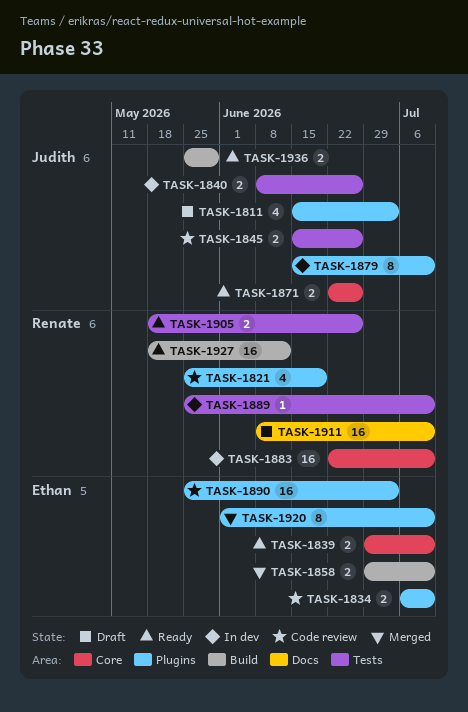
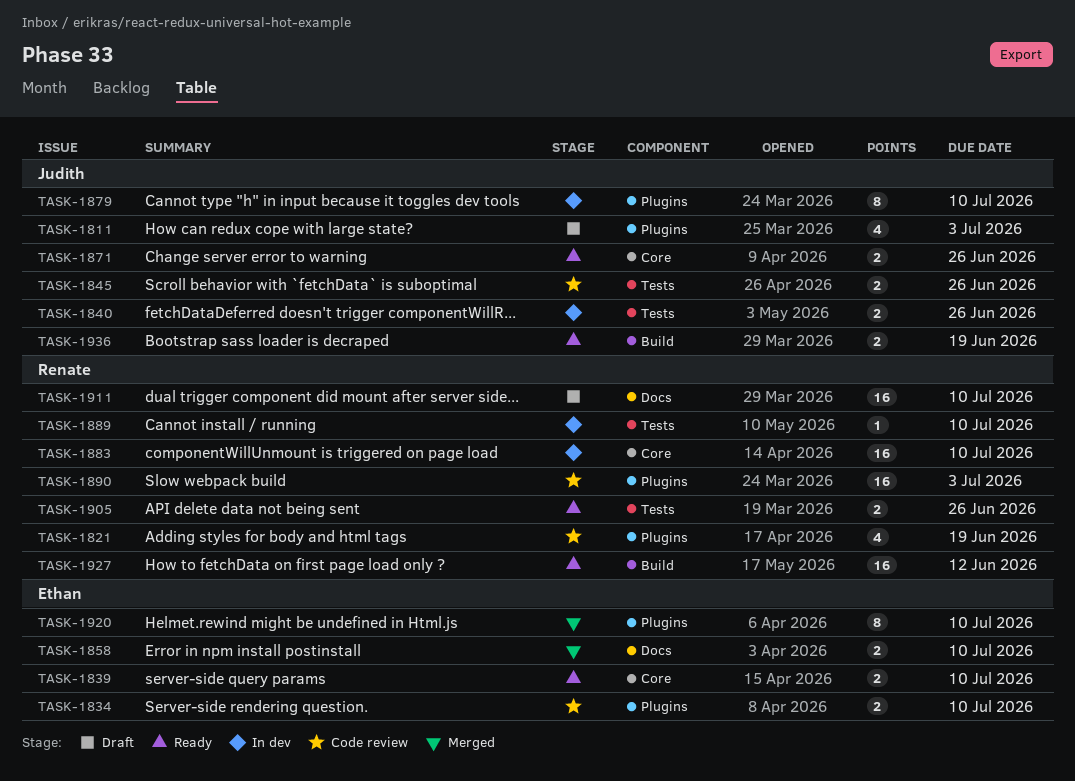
TASK-1858, label: Build -> Docs
TASK-1890, owner: Ethan -> Renate
TASK-1936, due: May 29 -> Jun 19

